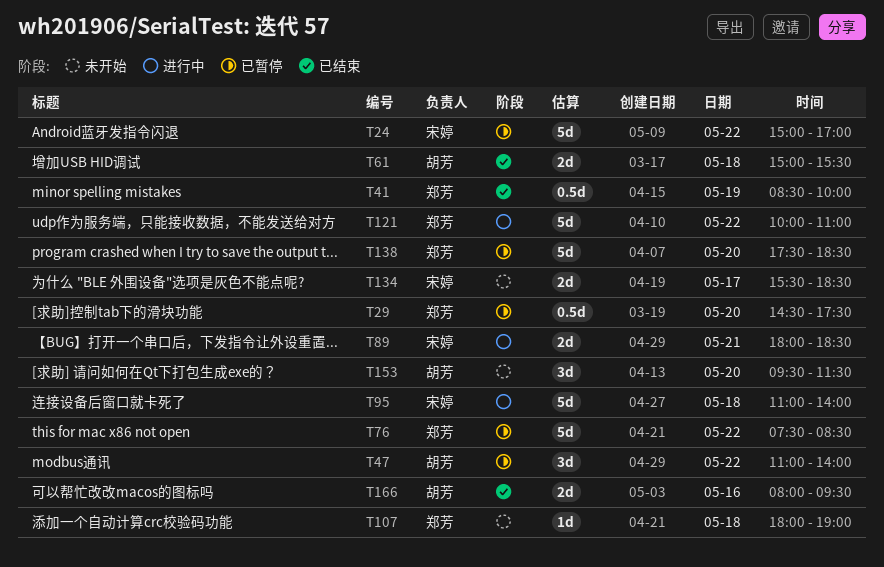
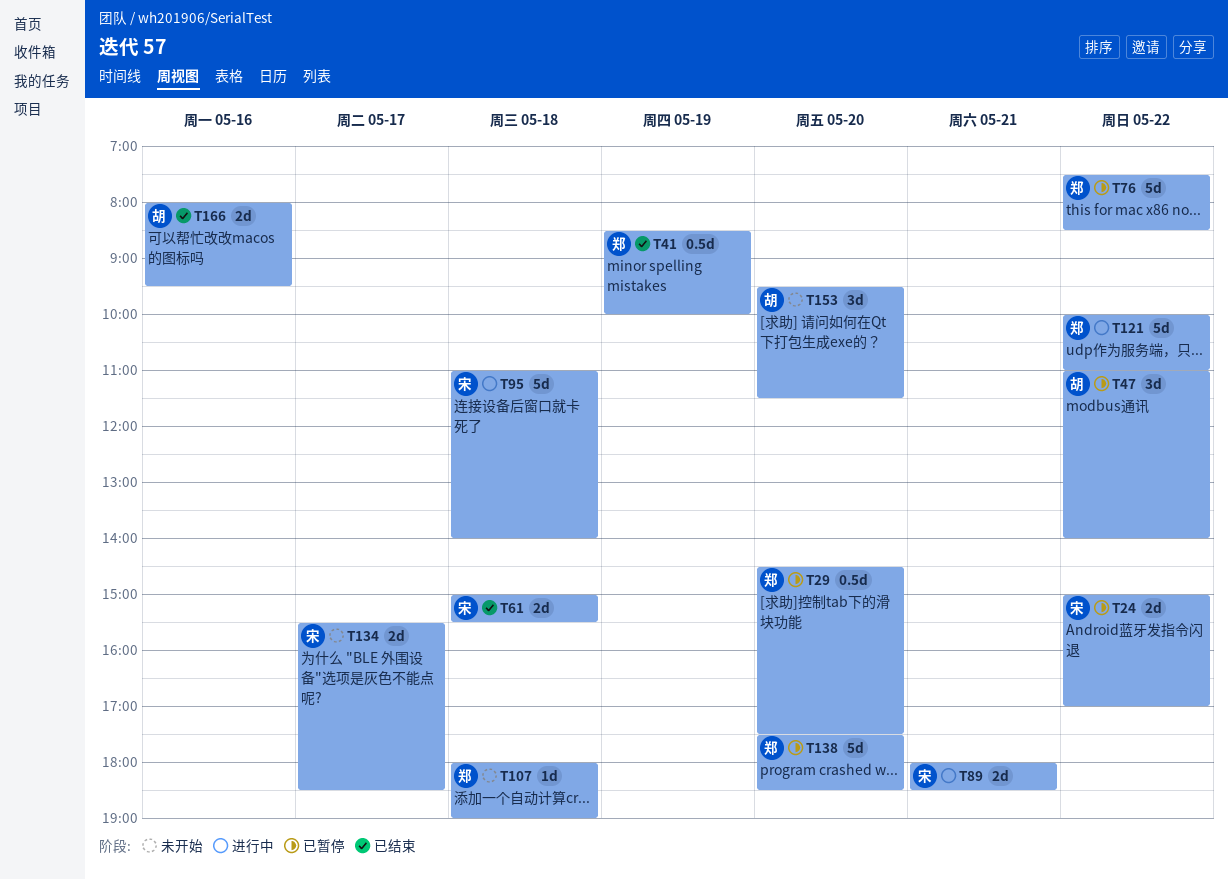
T24, estimate: 5d -> 2d
T61, owner: 胡芳 -> 宋婷

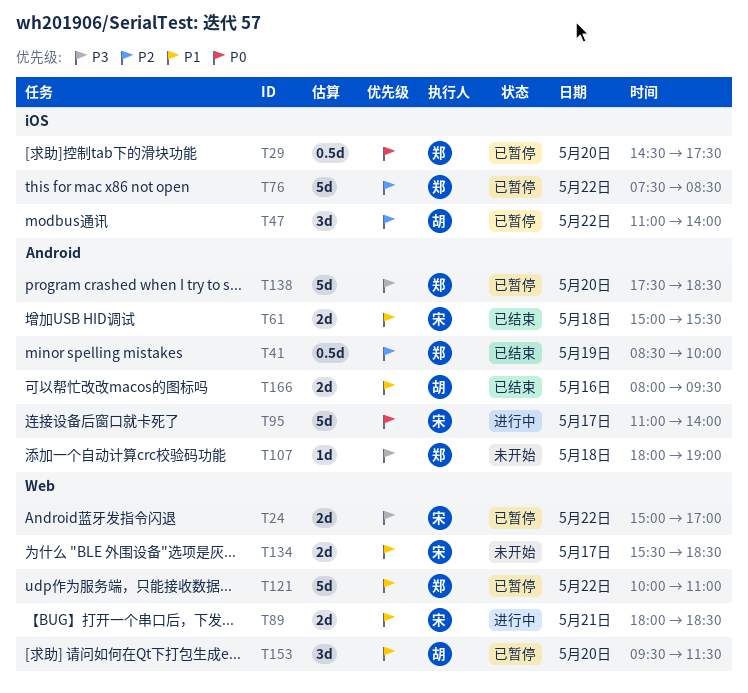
T95, day: May 18 -> May 17
T121, status: 进行中 -> 已暂停
T153, status: 未开始 -> 已暂停

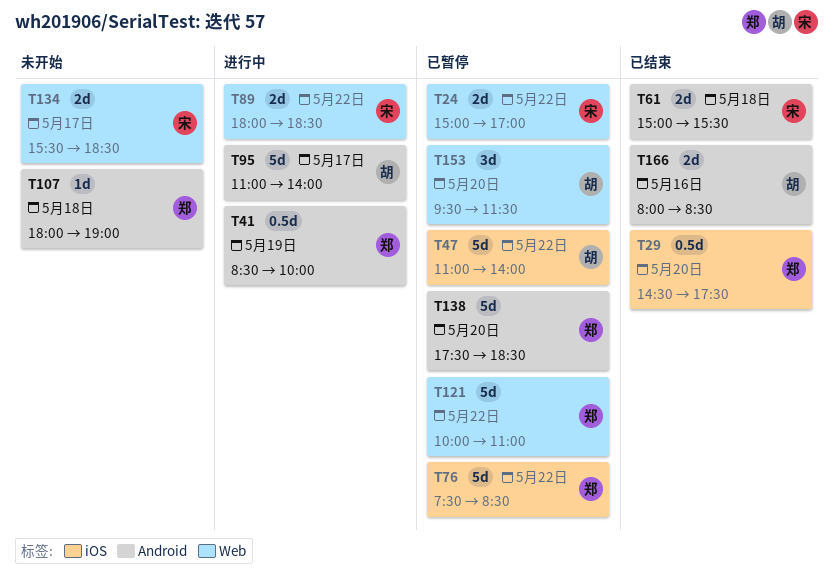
T29, status: 已暂停 -> 已结束
T41, status: 已结束 -> 进行中
T47, estimate: 3d -> 5d
T89, day: May 21 -> May 22
T95, owner: 宋 -> 胡
T166, ends: 09:30 -> 08:30

